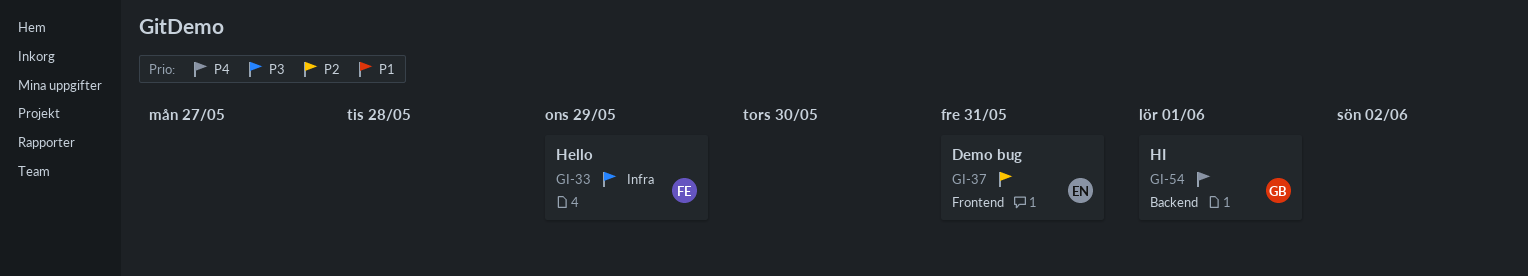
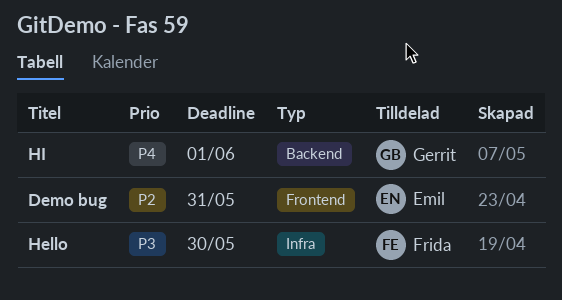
Hello, due: May 29 -> May 30

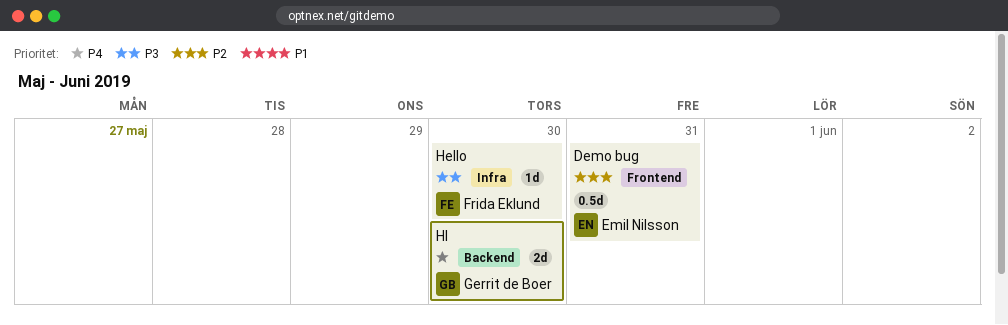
HI, due: Jun 1 -> May 30

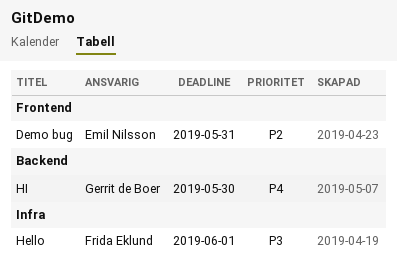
Hello, due: May 30 -> Jun 1

